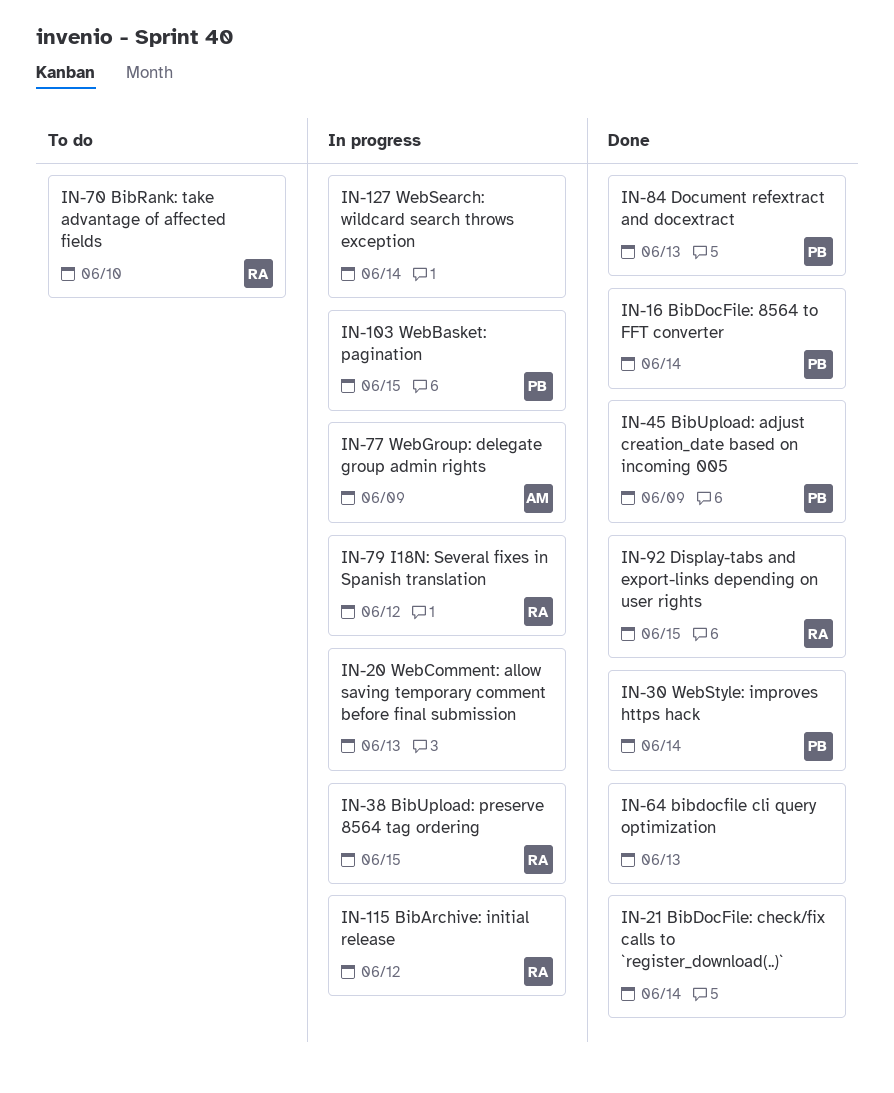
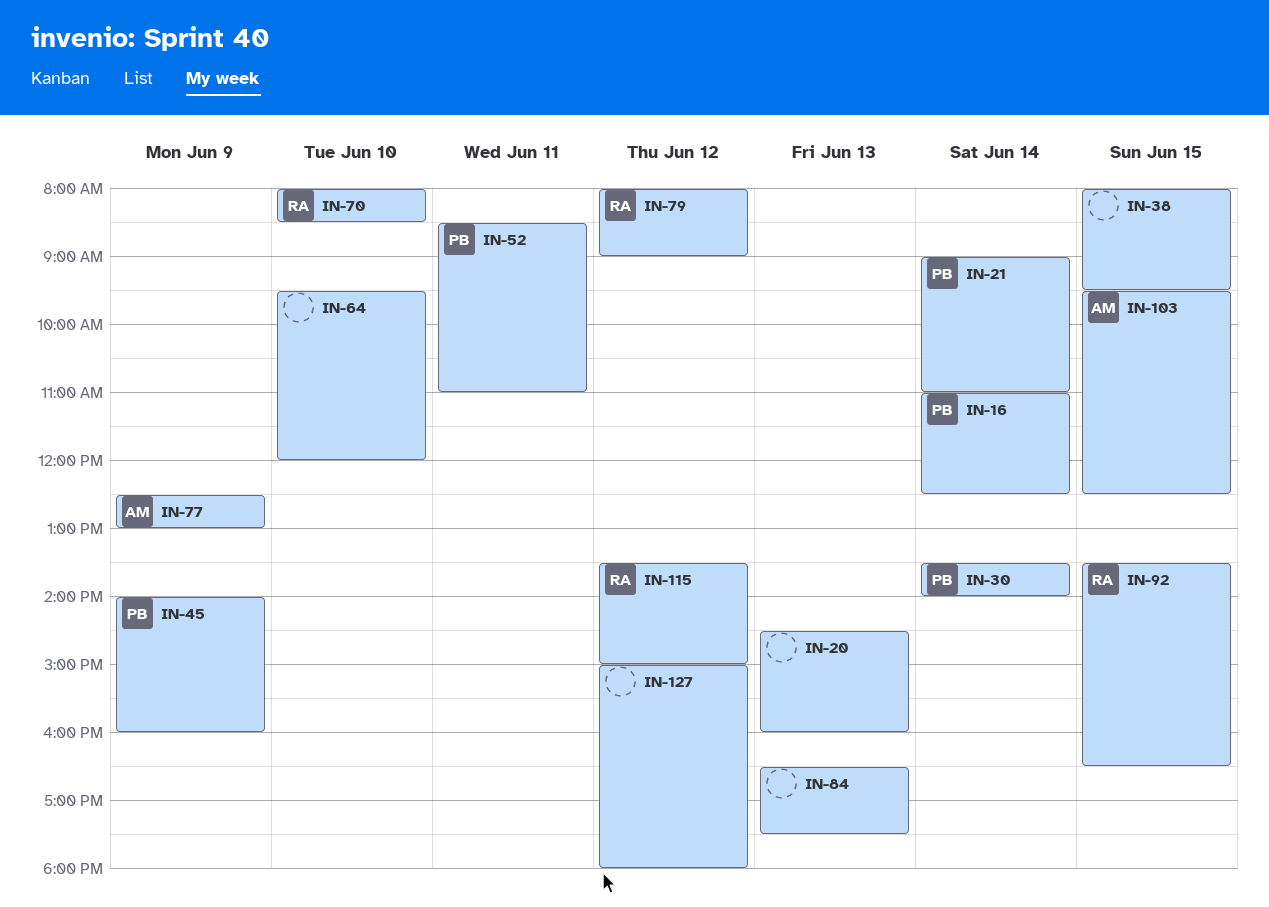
IN-21, owner: none -> PB
IN-38, owner: RA -> none
IN-52: none -> present
IN-64, day: Jun 13 -> Jun 10
IN-84, owner: PB -> none
IN-103, owner: PB -> AM
IN-127, day: Jun 14 -> Jun 12

